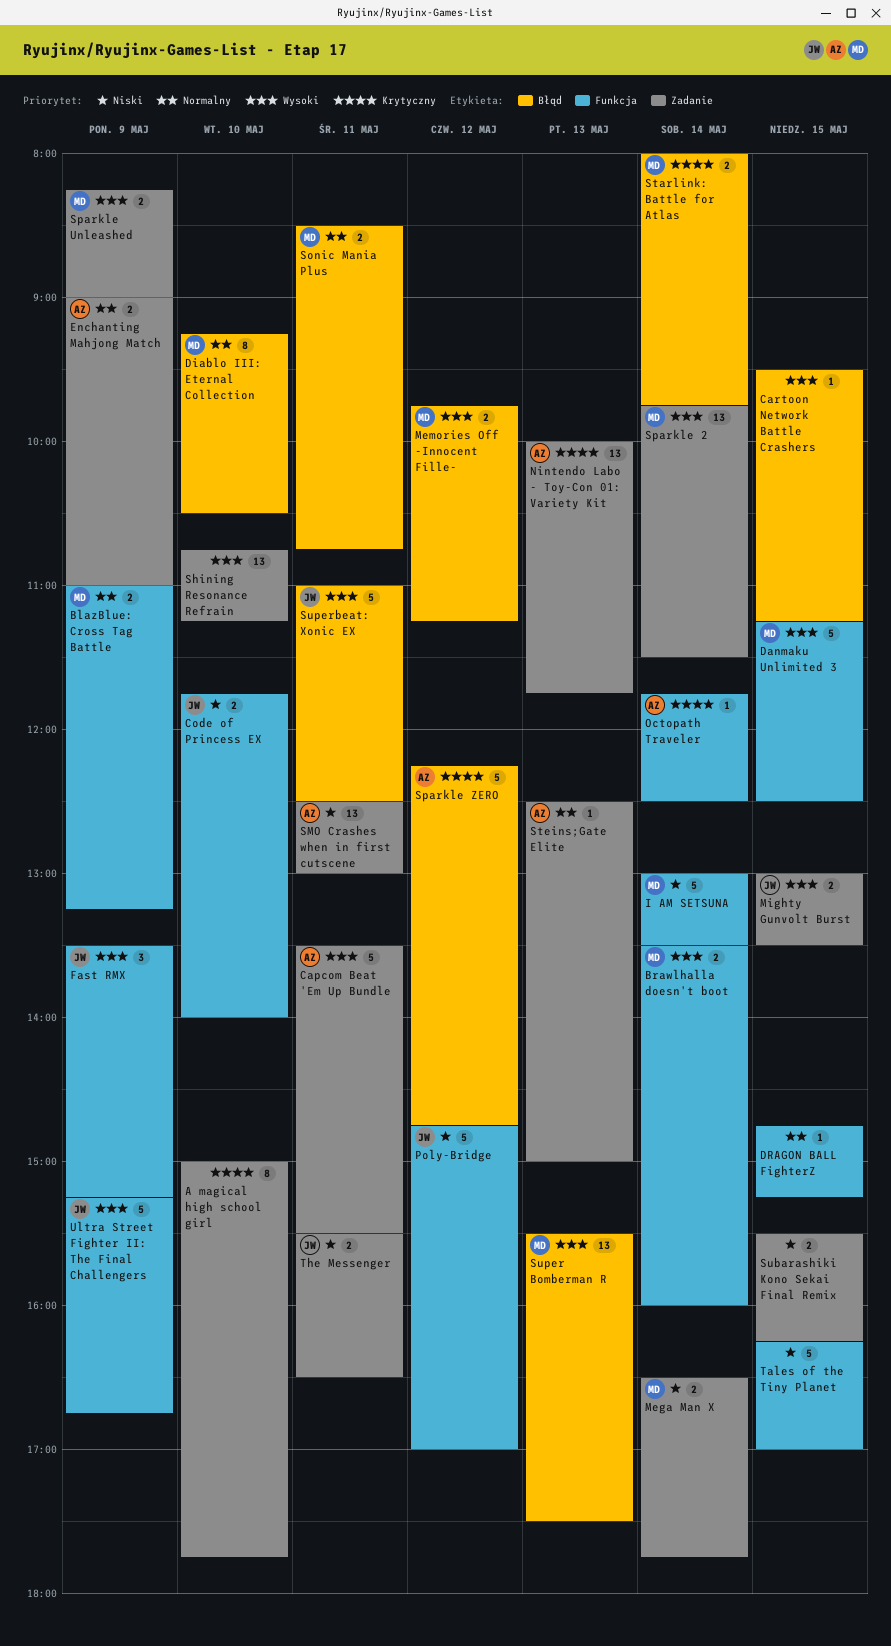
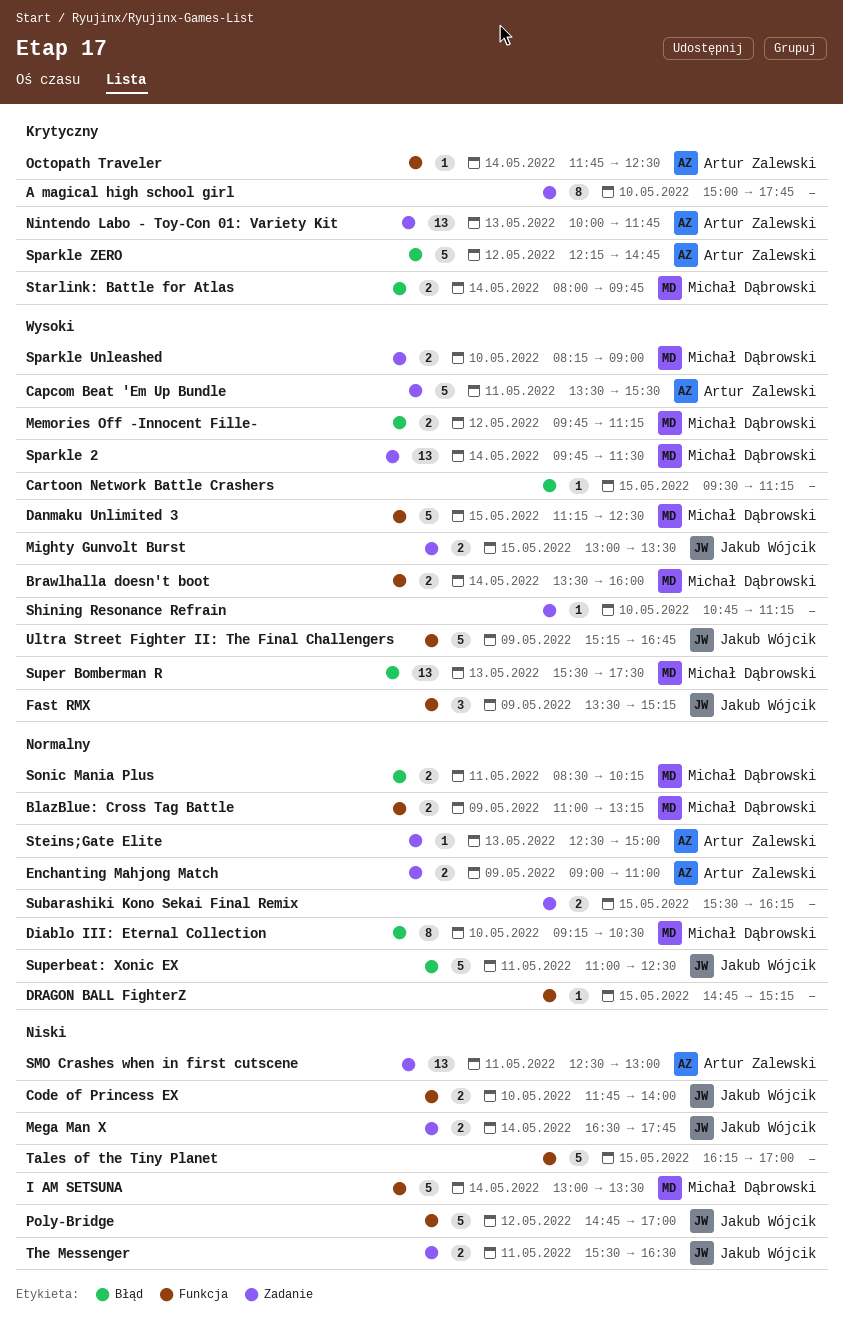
Mega Man X, owner: Michał Dąbrowski -> Jakub Wójcik
Shining Resonance Refrain, estimate: 13 -> 1
Sonic Mania Plus, ends: 10:45 -> 10:15
Sparkle Unleashed, day: May 9 -> May 10
Subarashiki Kono Sekai Final Remix, priority: Niski -> Normalny
Superbeat: Xonic EX, priority: Wysoki -> Normalny

